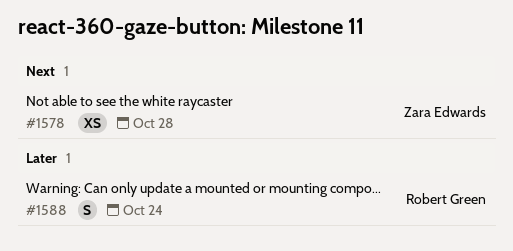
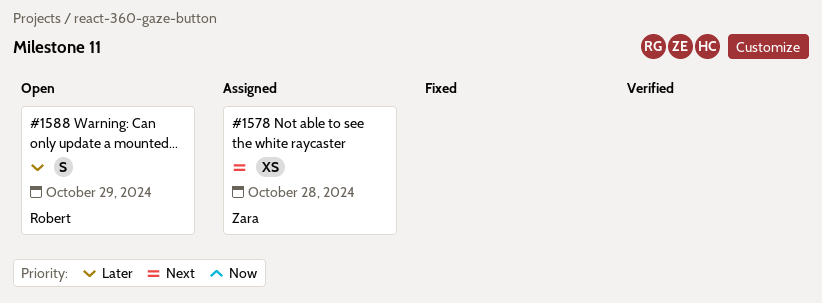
#1588, due: Oct 24 -> Oct 29

